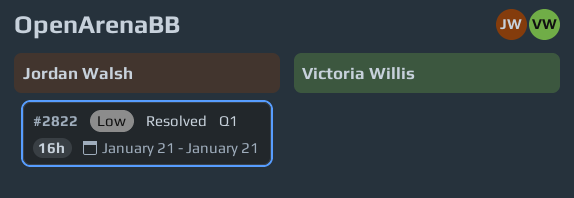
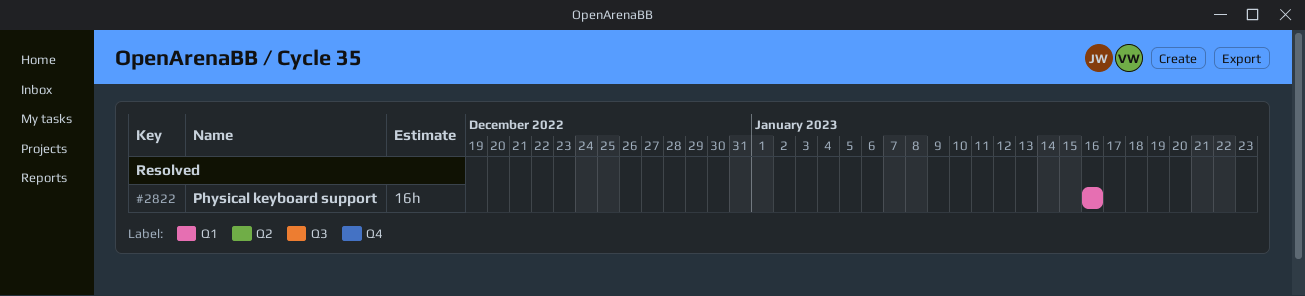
#2822, start: Jan 21 -> Jan 16
#2822, due: Jan 21 -> Jan 16

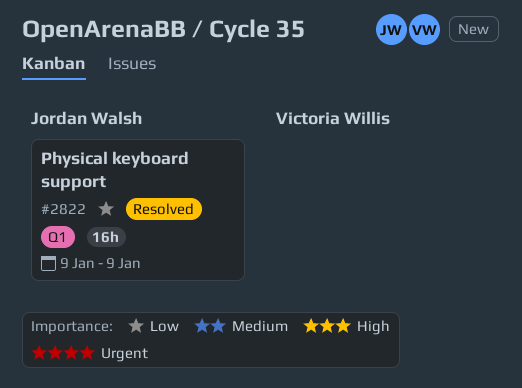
#2822, start: Jan 16 -> Jan 9
#2822, due: Jan 16 -> Jan 9

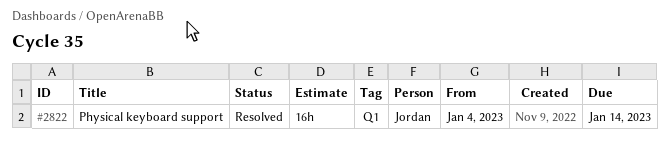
#2822, start: Jan 9 -> Jan 4
#2822, due: Jan 9 -> Jan 14

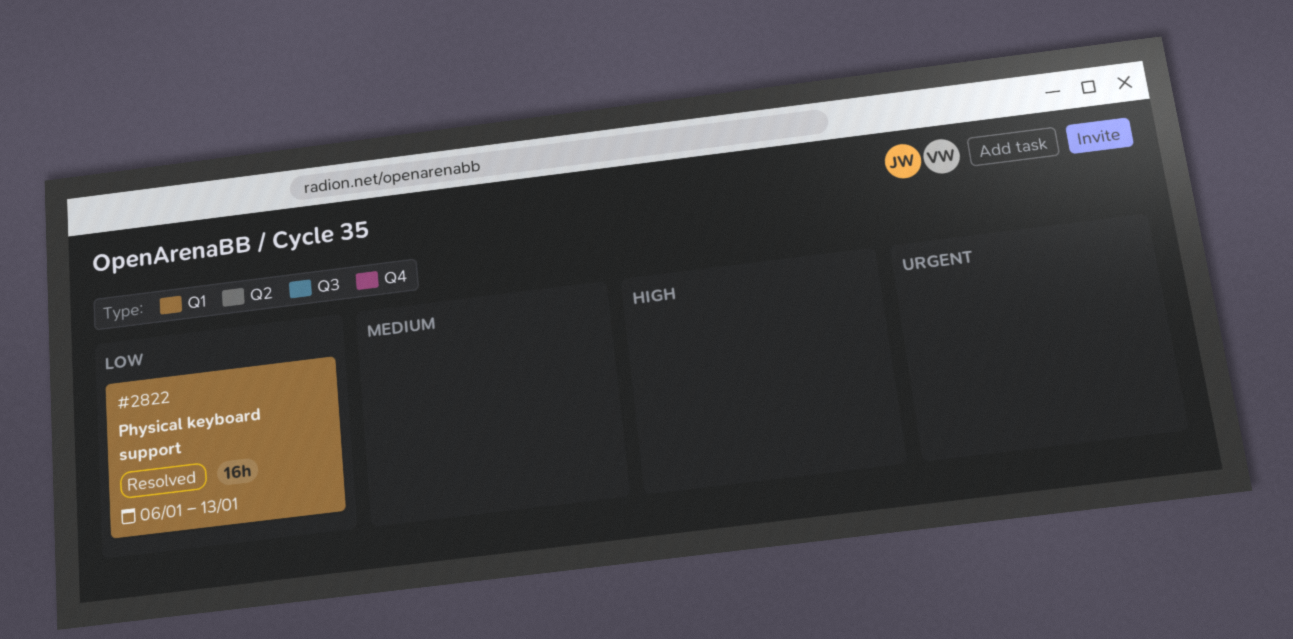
#2822, start: Jan 4 -> Jan 6
#2822, due: Jan 14 -> Jan 13

